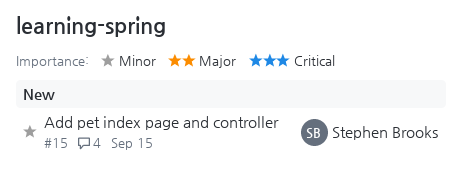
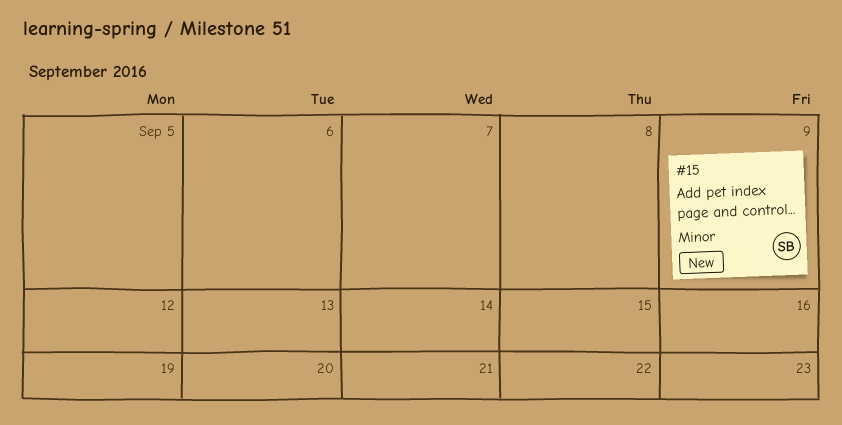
#15, due: Sep 15 -> Sep 9

